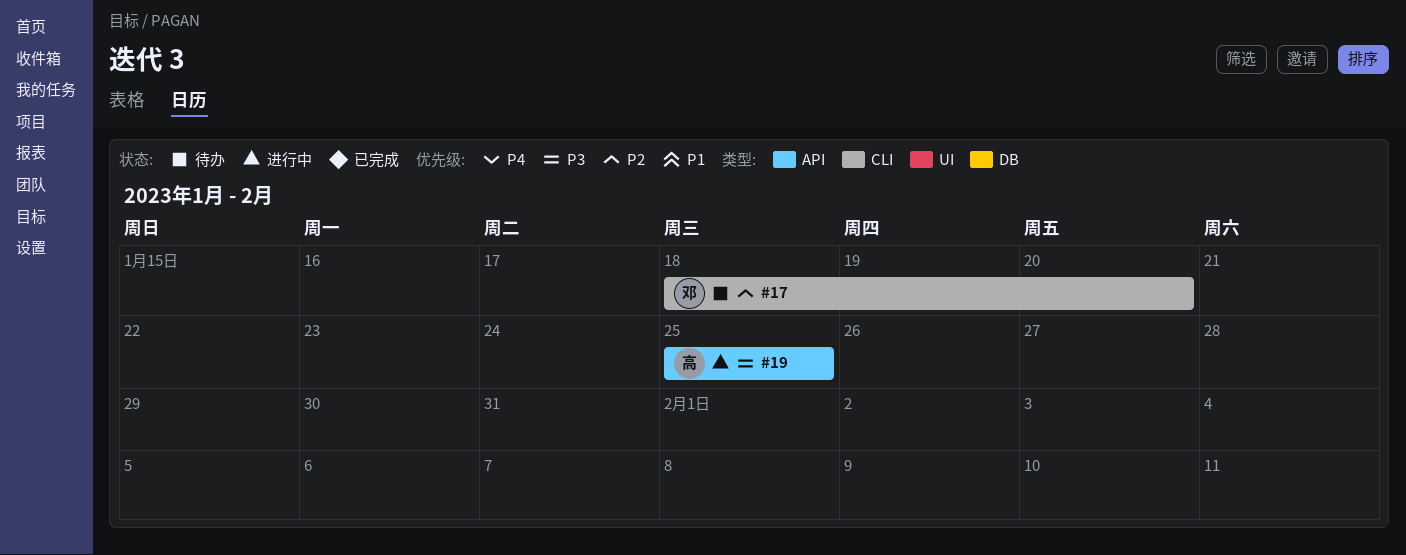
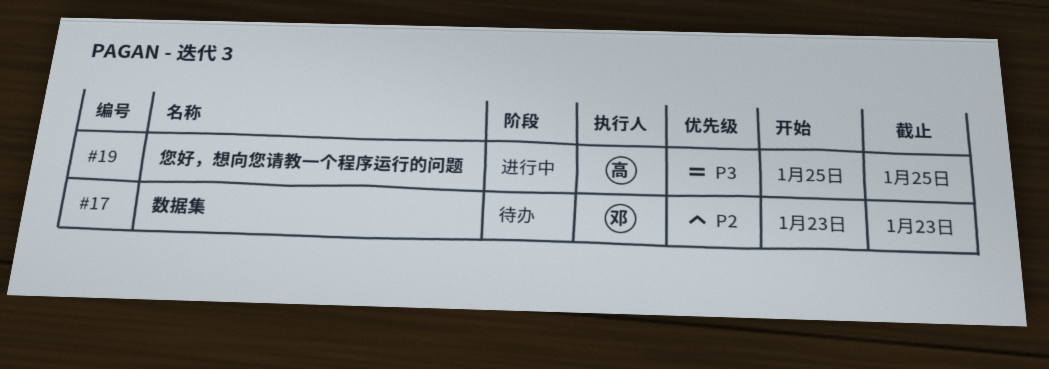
#17, start: Jan 18 -> Jan 23
#17, due: Jan 20 -> Jan 23

